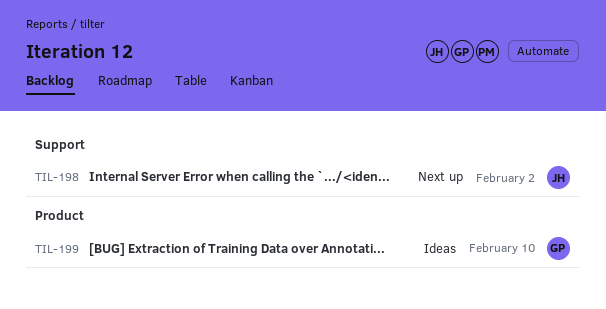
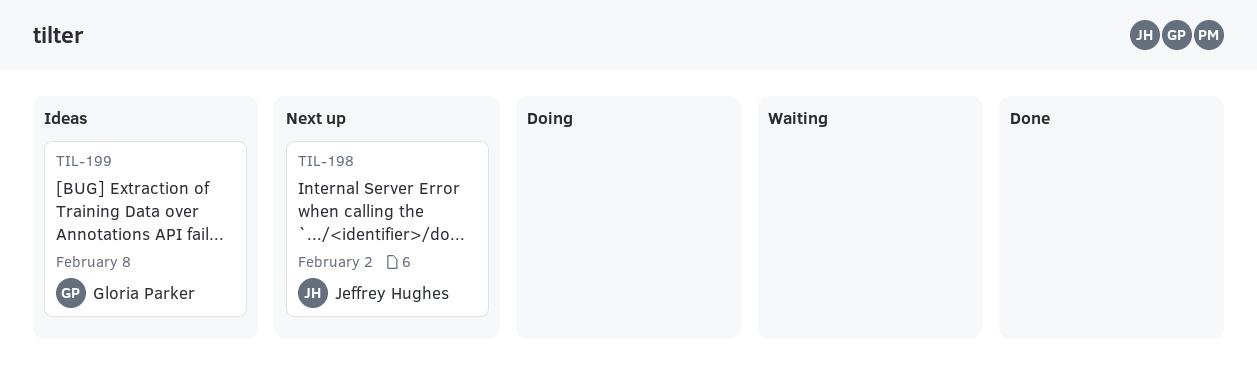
TIL-199, due: Feb 10 -> Feb 8

